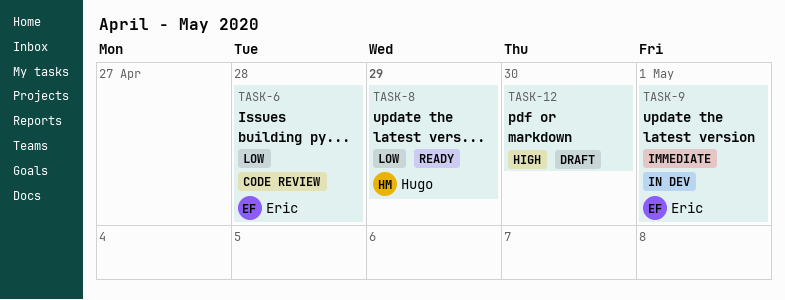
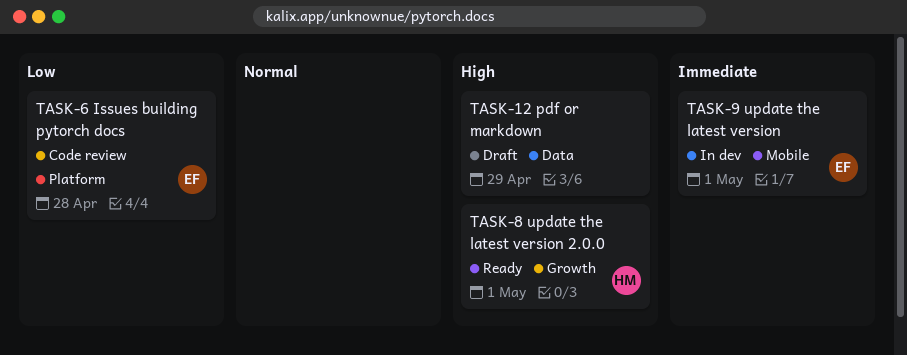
TASK-8, priority: Low -> High
TASK-8, due: Apr 29 -> May 1
TASK-12, due: Apr 30 -> Apr 29

